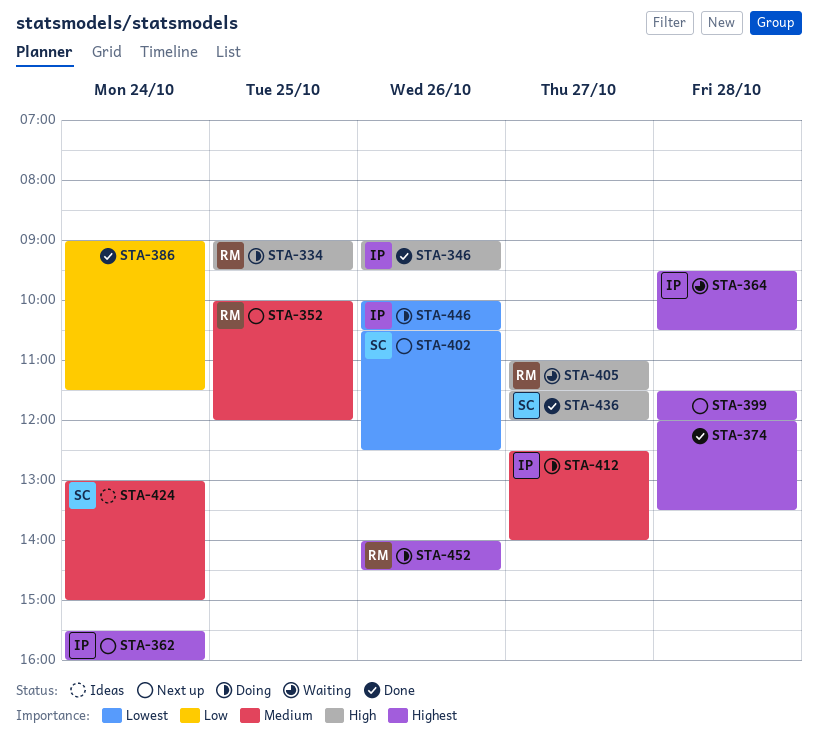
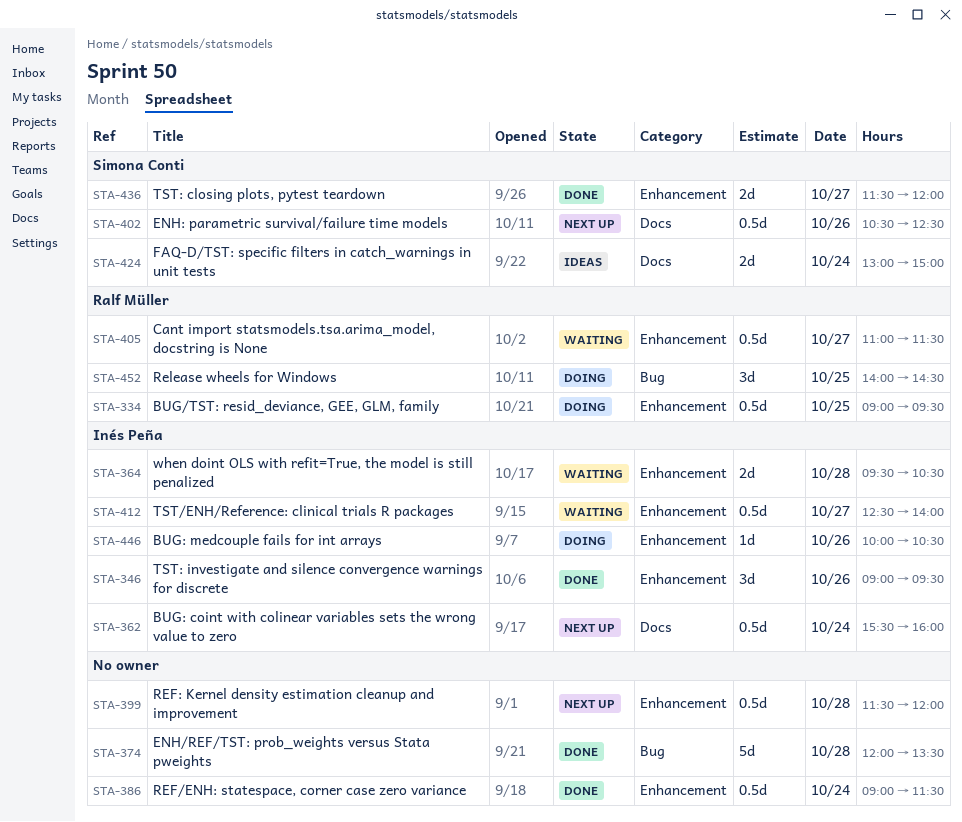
STA-352: present -> none
STA-412, status: Doing -> Waiting
STA-452, day: Oct 26 -> Oct 25

